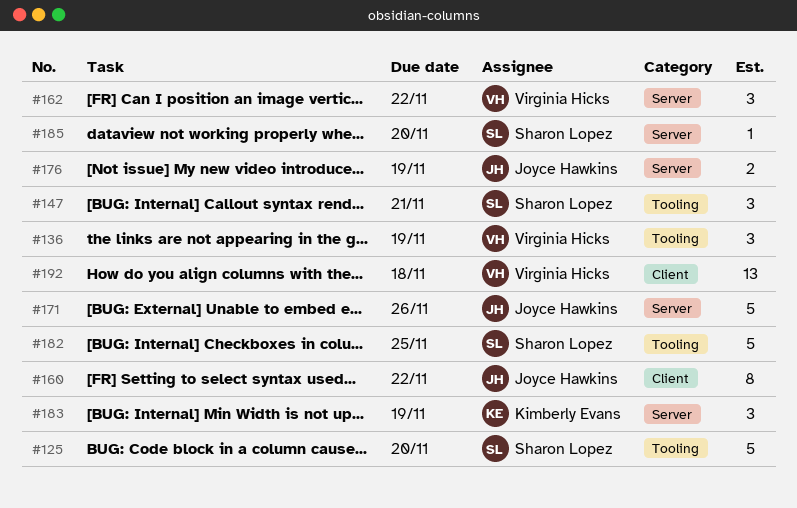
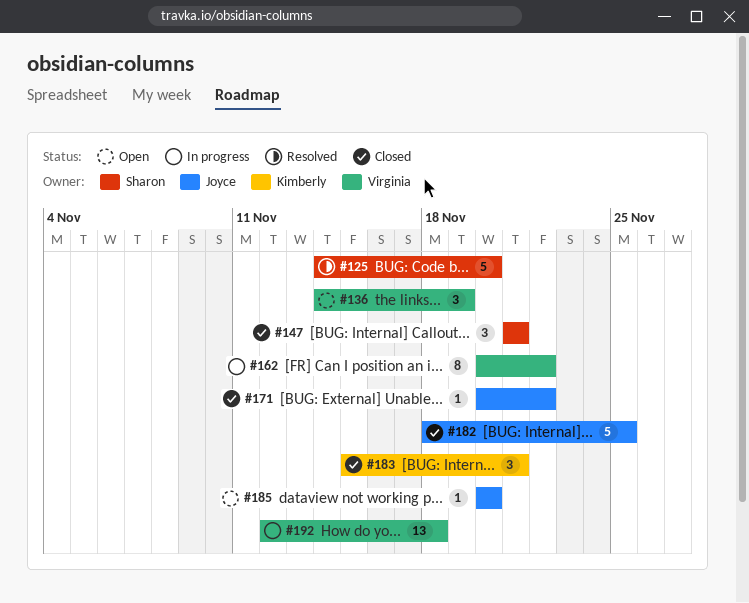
#160: present -> none
#162, estimate: 3 -> 8
#171, estimate: 5 -> 1
#171, due: Nov 26 -> Nov 22
#176: present -> none
#182, owner: Sharon Lopez -> Joyce Hawkins
#183, due: Nov 19 -> Nov 21
#185, owner: Sharon Lopez -> Joyce Hawkins

